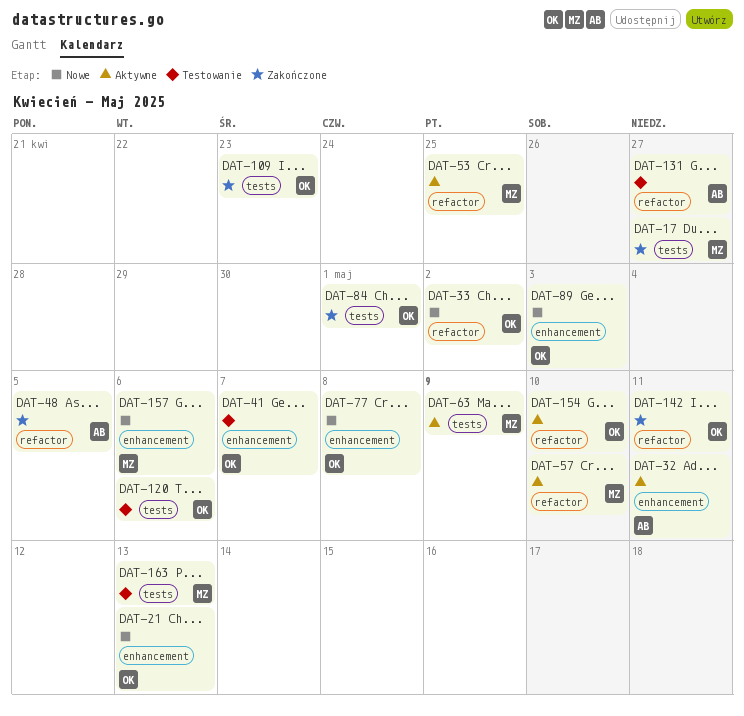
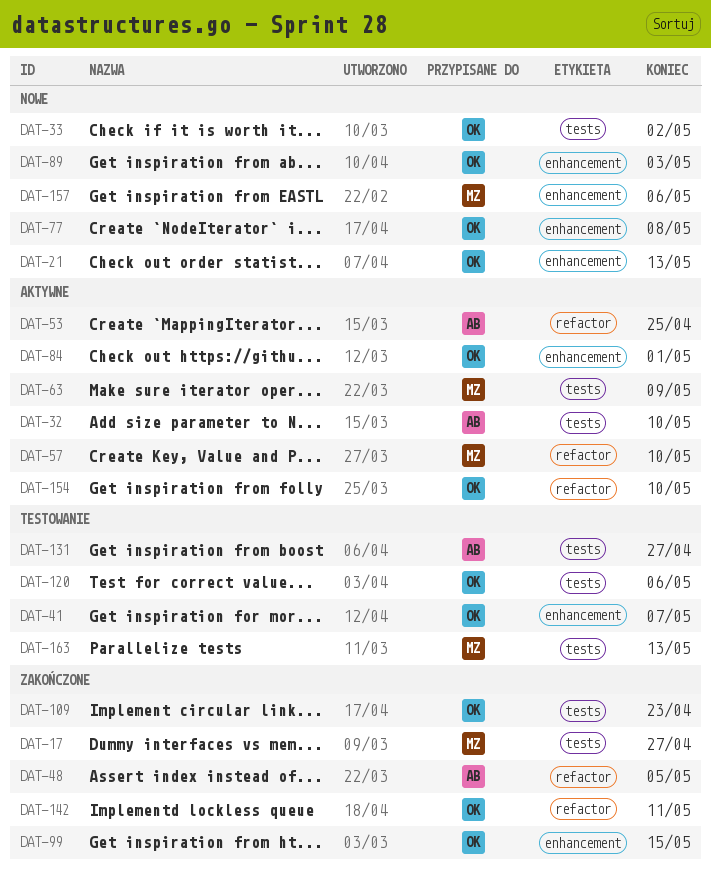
DAT-32, label: enhancement -> tests
DAT-32, due: May 11 -> May 10
DAT-33, label: refactor -> tests
DAT-53, owner: MZ -> AB
DAT-84, status: Zakończone -> Aktywne
DAT-84, label: tests -> enhancement
DAT-99: none -> present
DAT-131, label: refactor -> tests

